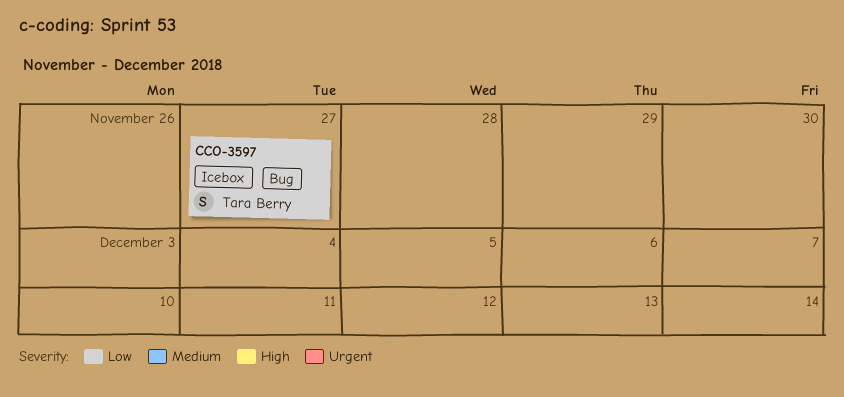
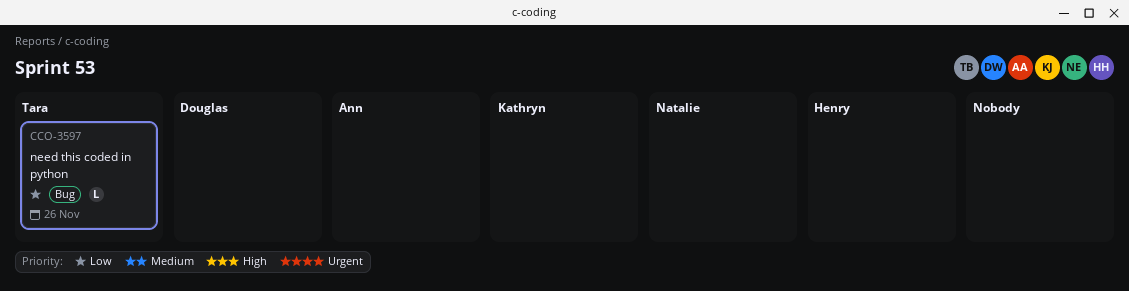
CCO-3597, estimate: S -> L
CCO-3597, due: Nov 27 -> Nov 26

